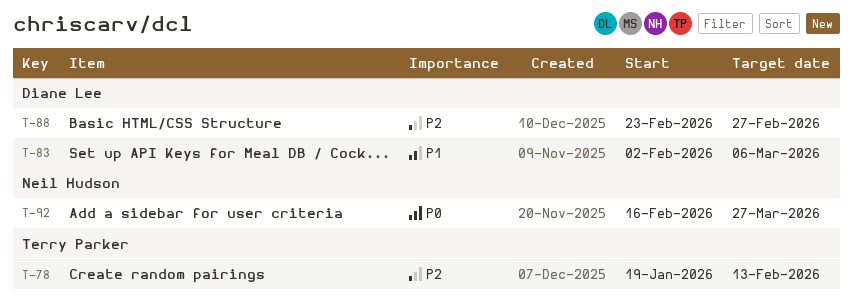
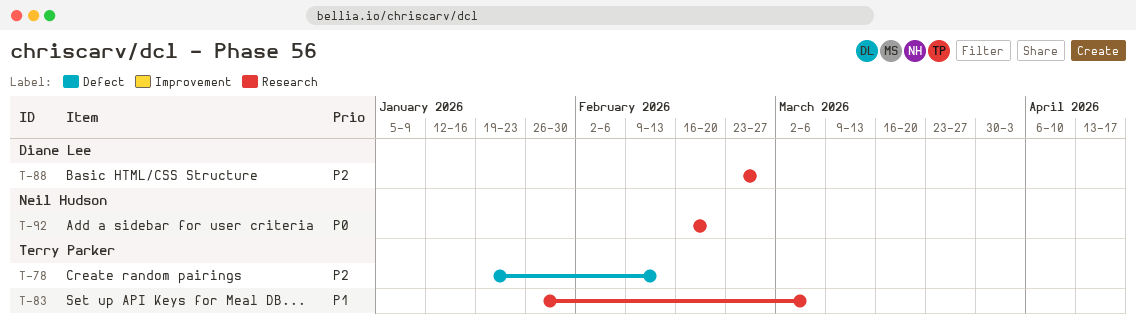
T-83, owner: Diane Lee -> Terry Parker
T-83, start: Feb 2 -> Jan 26
T-92, due: Mar 27 -> Feb 20

